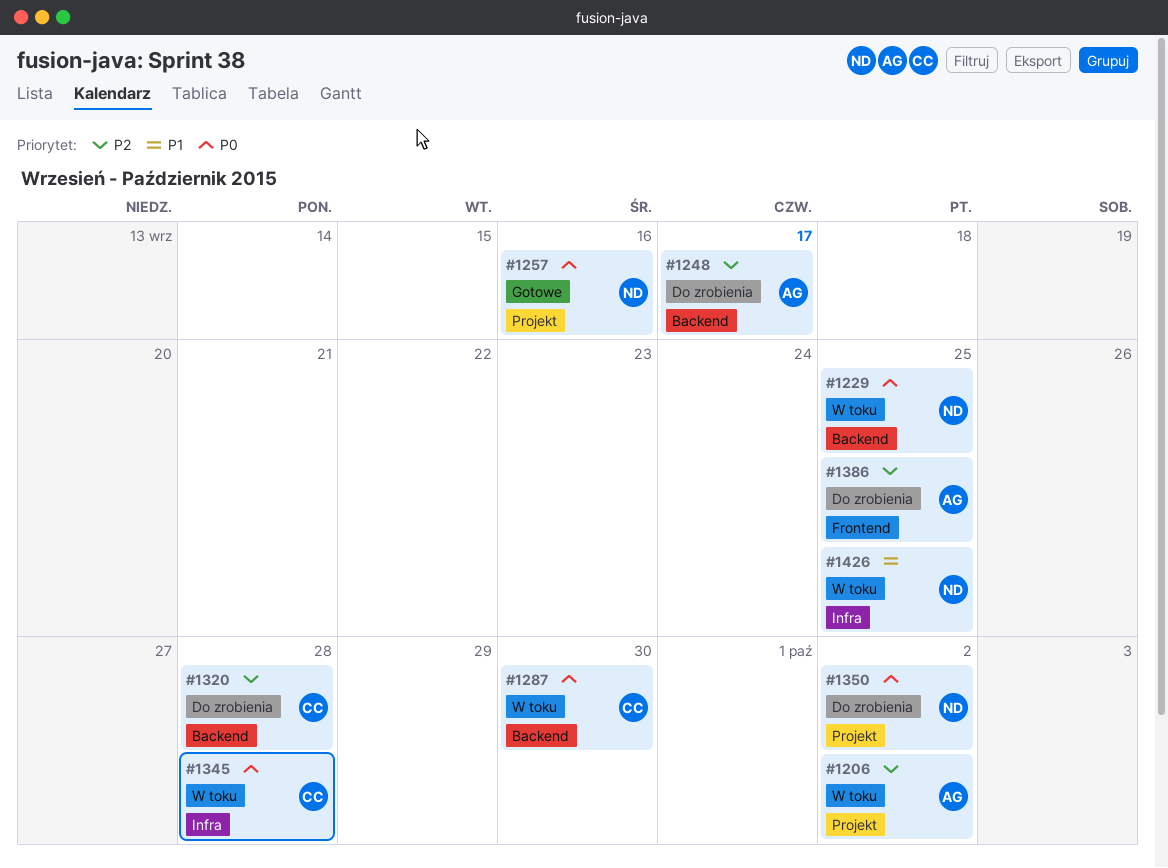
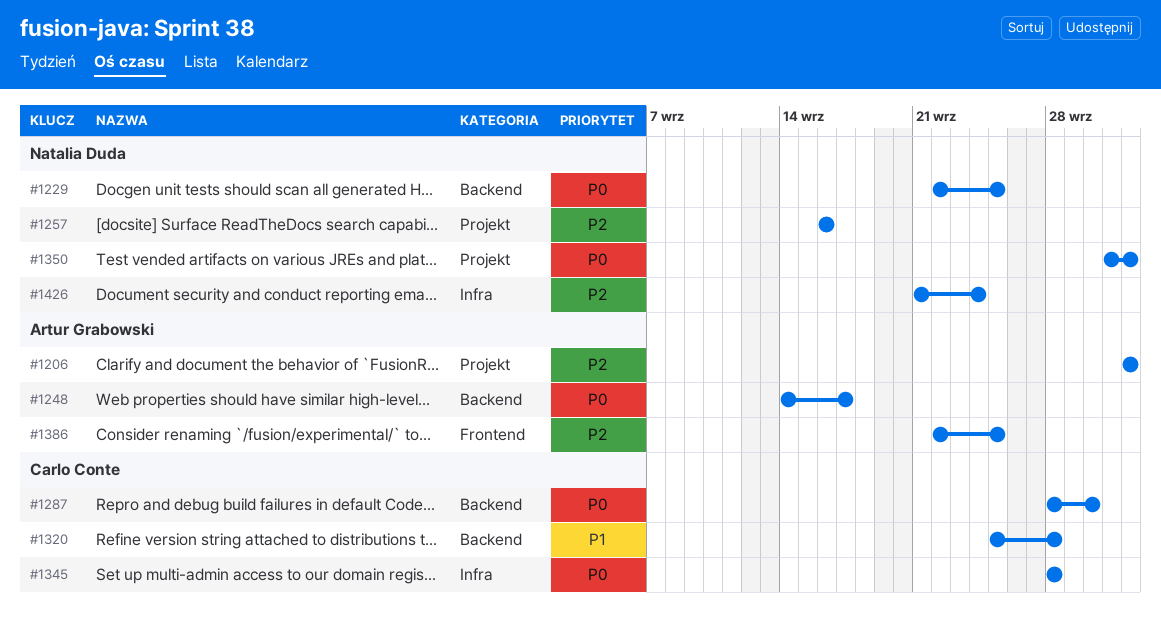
#1248, priority: P2 -> P0
#1257, priority: P0 -> P2
#1320, priority: P2 -> P1
#1426, priority: P1 -> P2
#1426, due: Sep 25 -> Sep 24

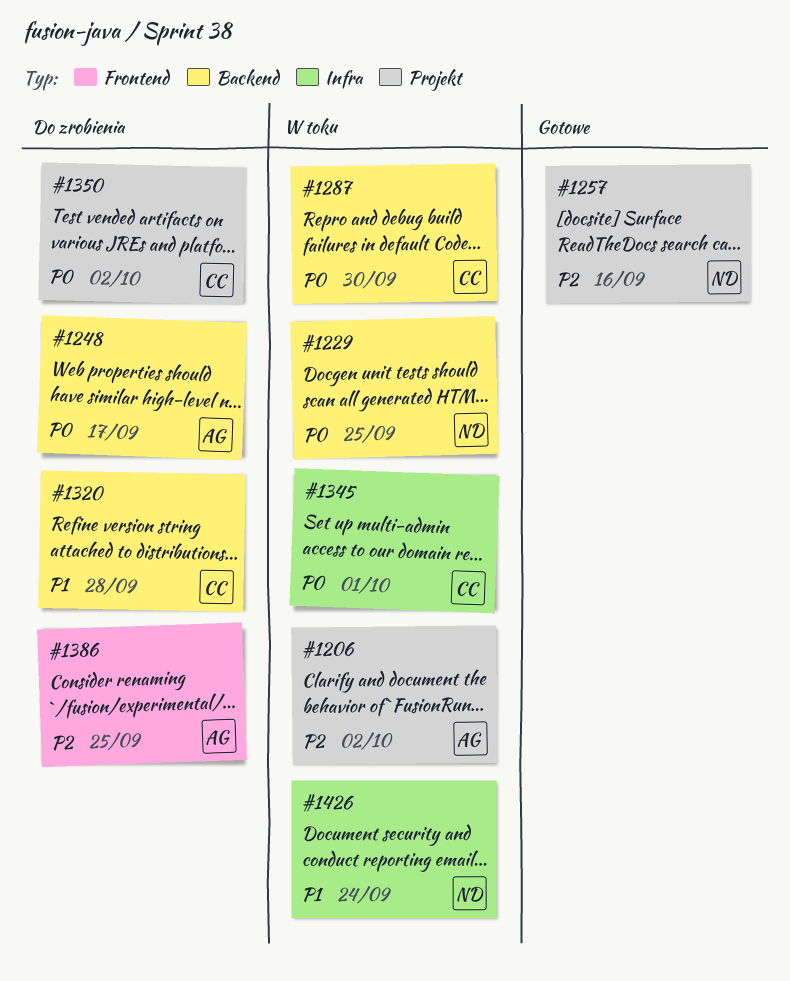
#1345, due: Sep 28 -> Oct 1
#1350, owner: Natalia Duda -> Carlo Conte
#1426, priority: P2 -> P1

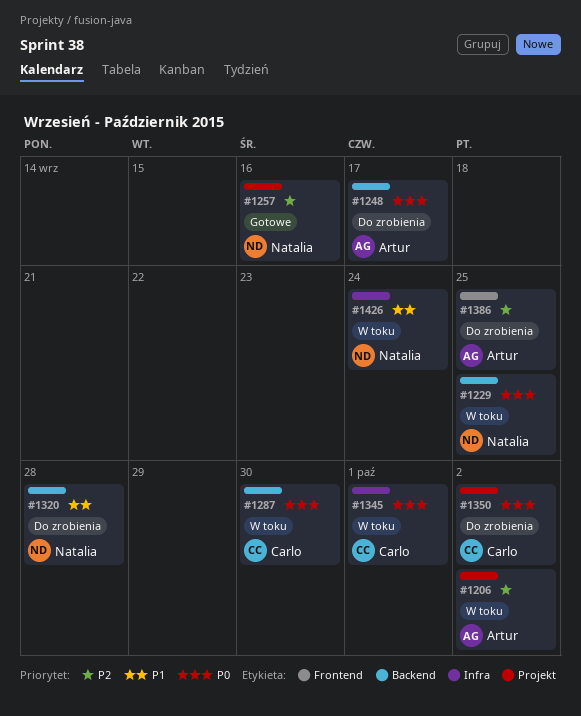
#1320, owner: Carlo -> Natalia

